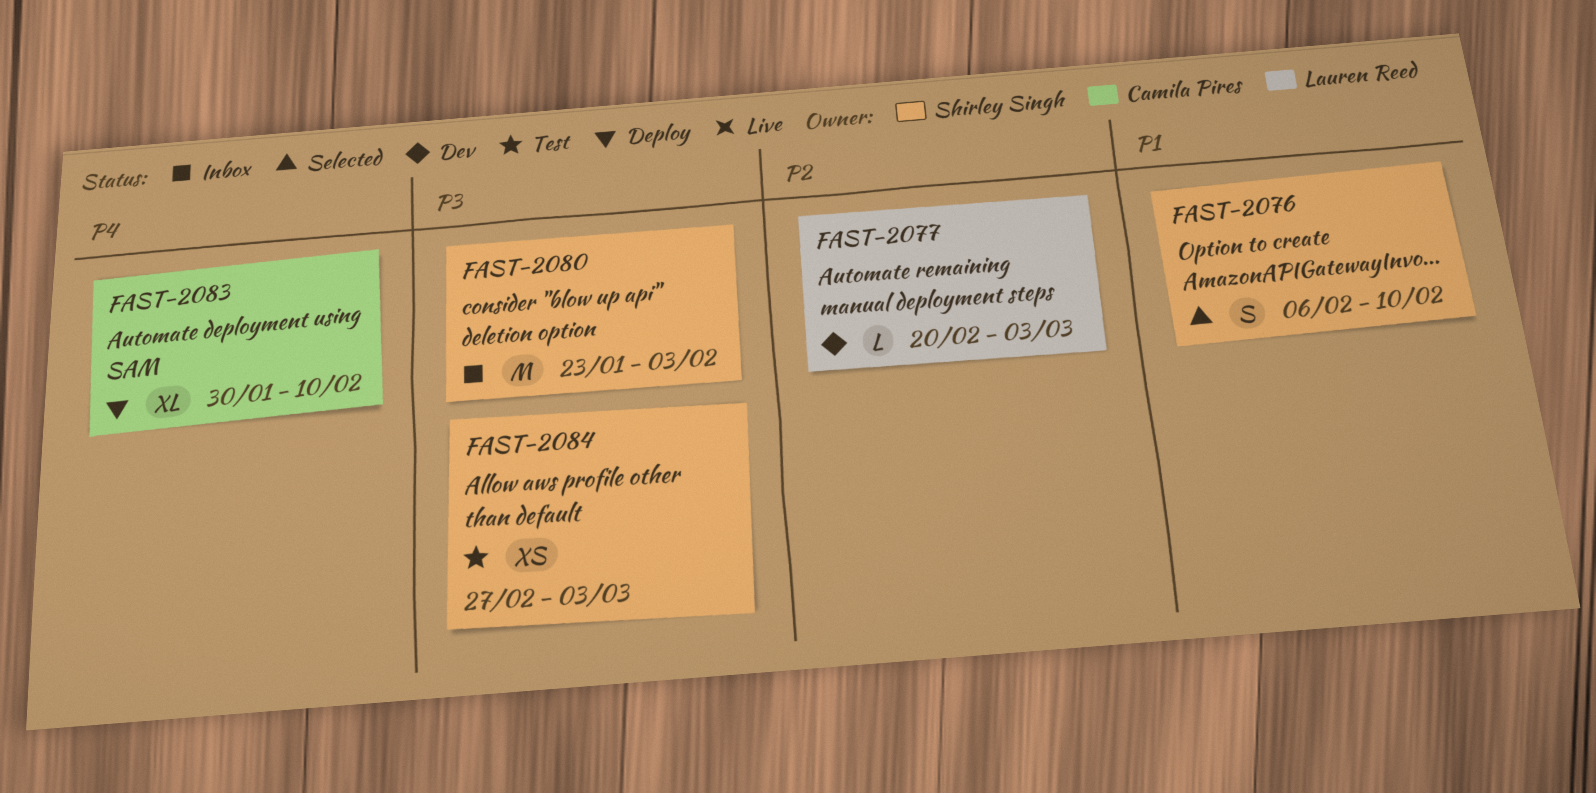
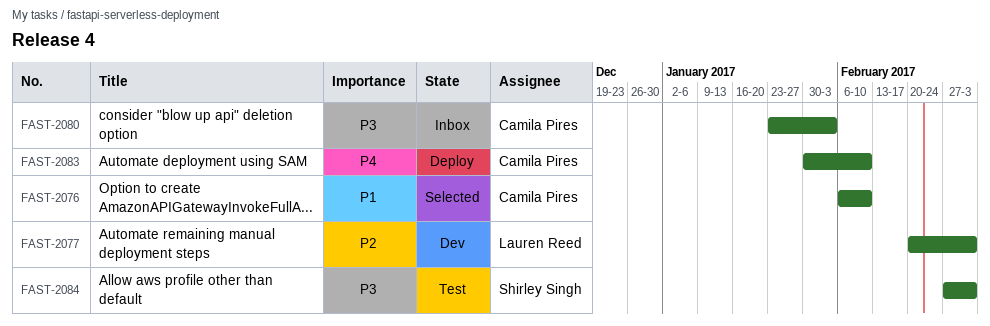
FAST-2076, owner: Shirley Singh -> Camila Pires
FAST-2080, owner: Shirley Singh -> Camila Pires

